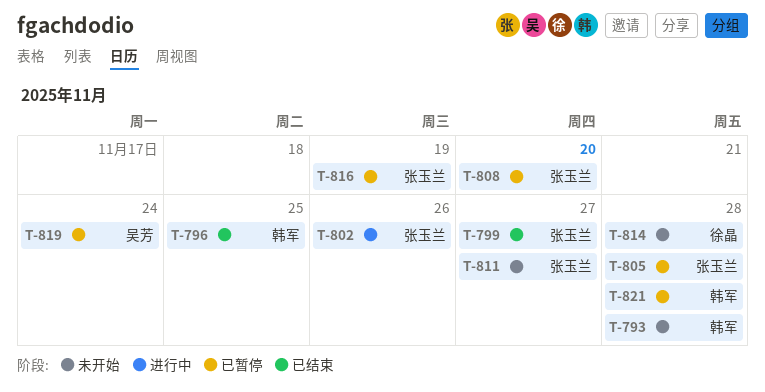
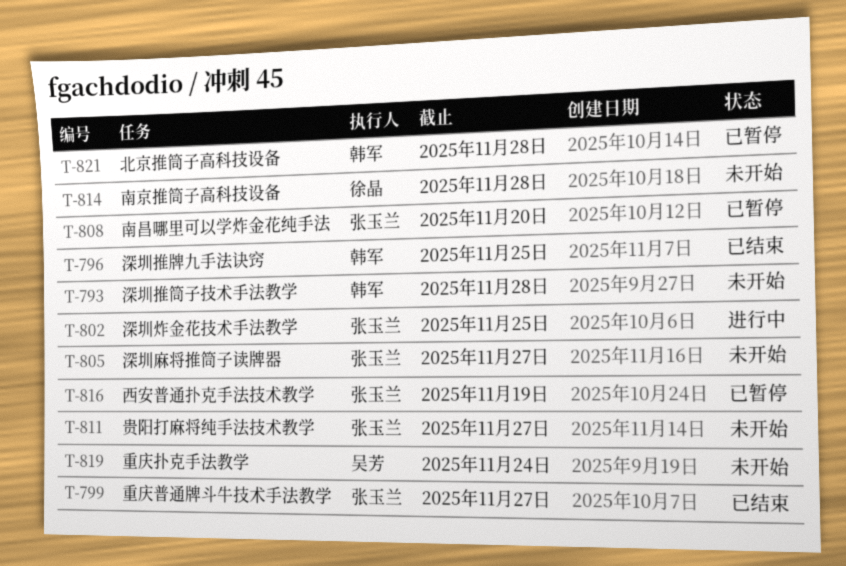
T-802, due: Nov 26 -> Nov 25
T-805, status: 已暂停 -> 未开始
T-805, due: Nov 28 -> Nov 27
T-819, status: 已暂停 -> 未开始

